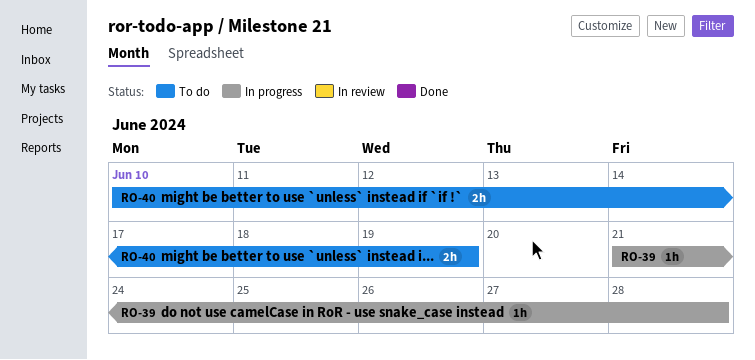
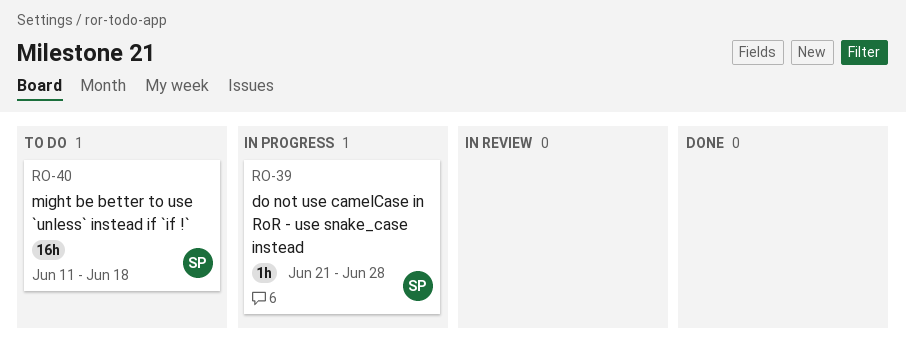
RO-40, estimate: 2h -> 16h
RO-40, start: Jun 10 -> Jun 11
RO-40, due: Jun 19 -> Jun 18

